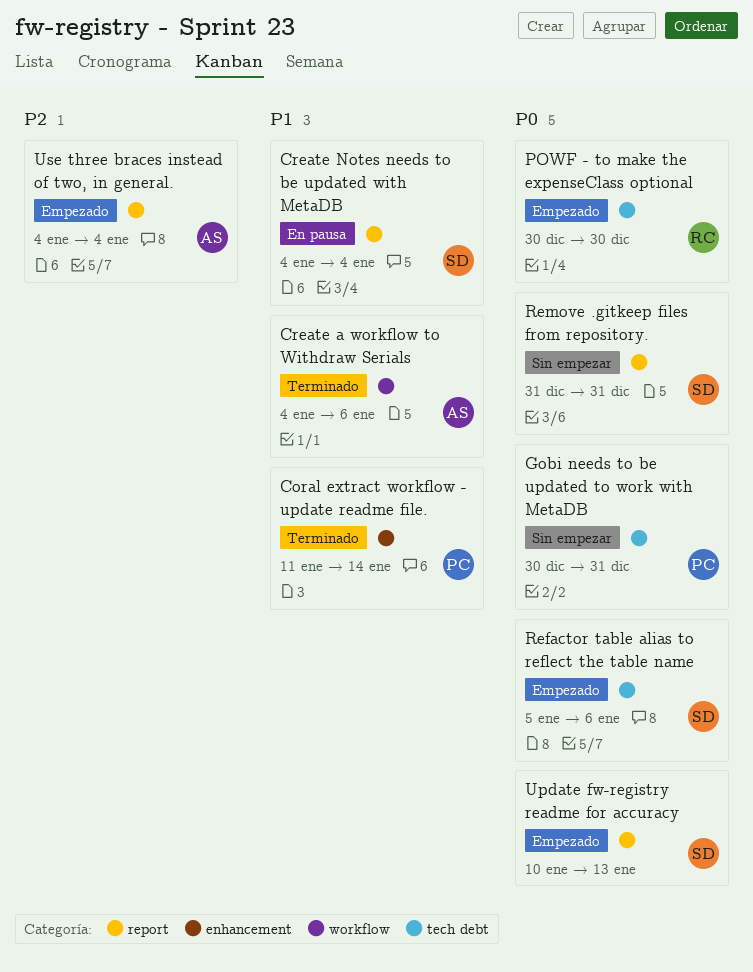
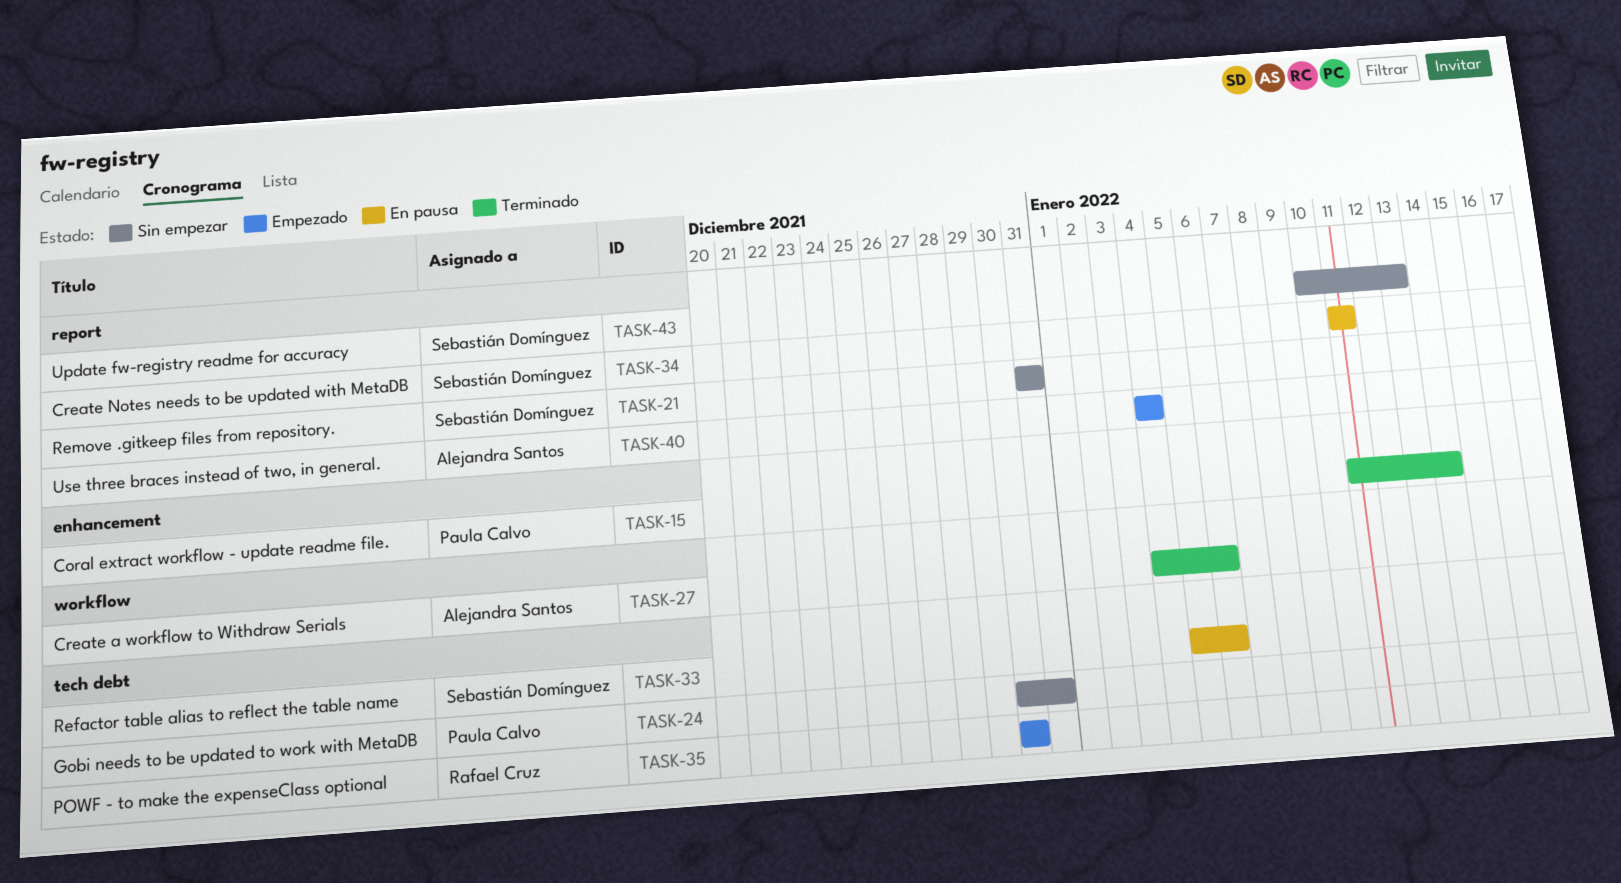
Create Notes needs to be updated with MetaDB, start: Jan 4 -> Jan 11
Create Notes needs to be updated with MetaDB, due: Jan 4 -> Jan 11
Refactor table alias to reflect the table name, status: Empezado -> En pausa
Update fw-registry readme for accuracy, status: Empezado -> Sin empezar

